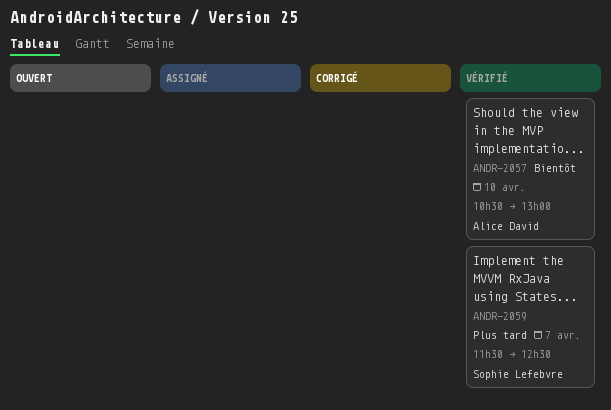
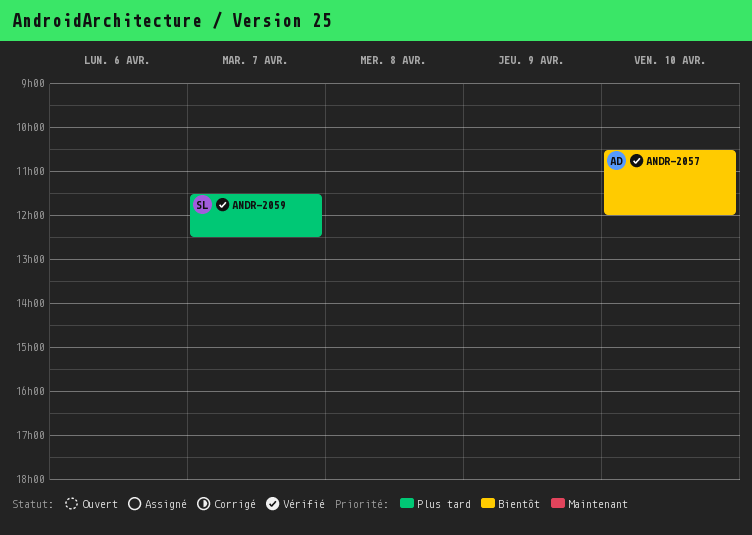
ANDR-2057, ends: 13:00 -> 12:00

